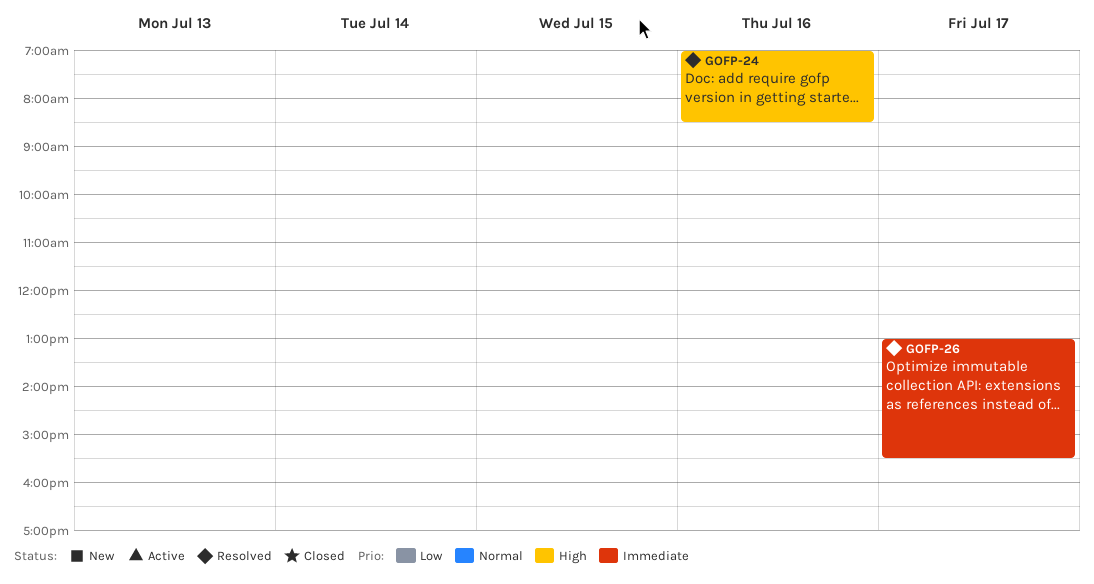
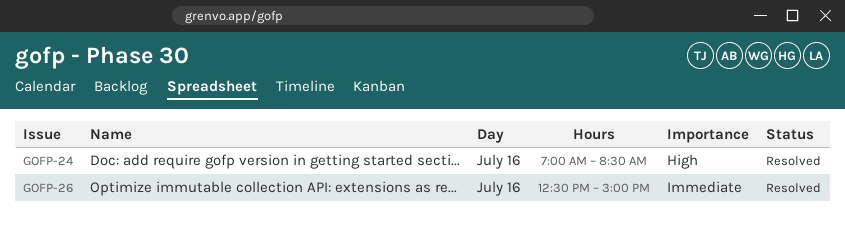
GOFP-26, day: Jul 17 -> Jul 16
GOFP-26, begins: 13:00 -> 12:30
GOFP-26, ends: 15:30 -> 15:00

